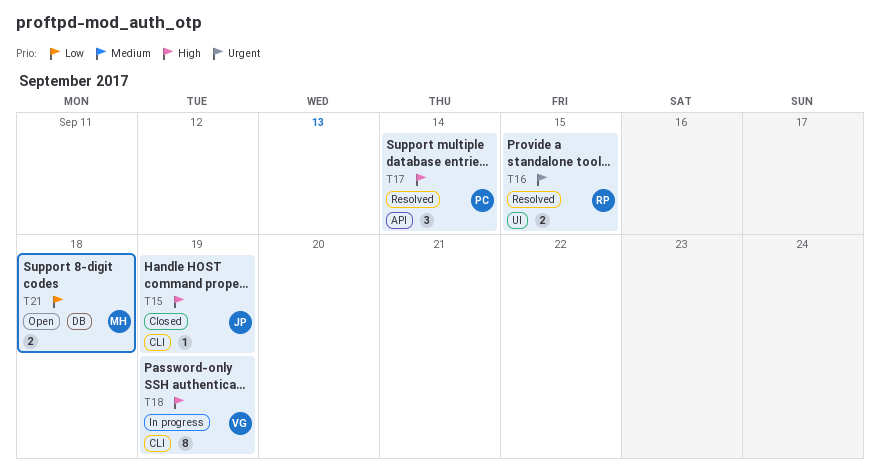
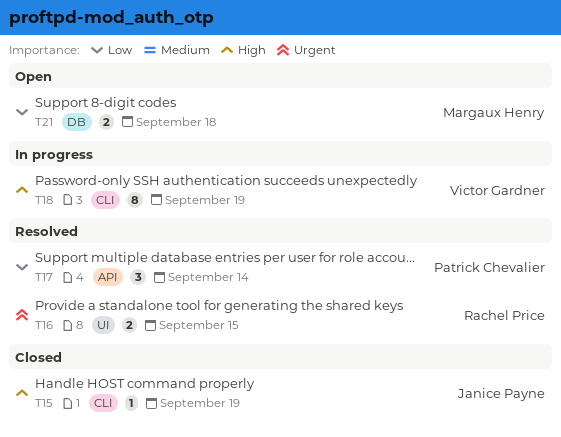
T17, priority: High -> Low

